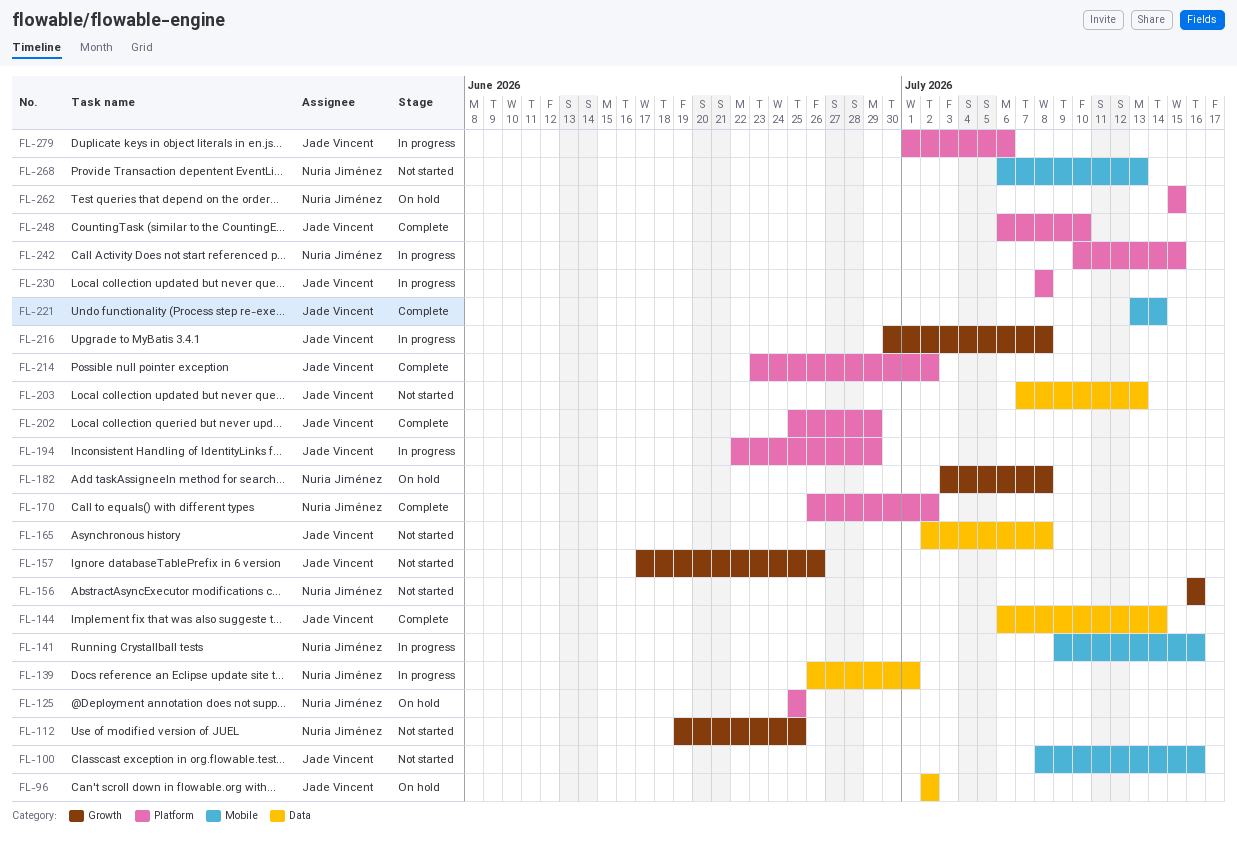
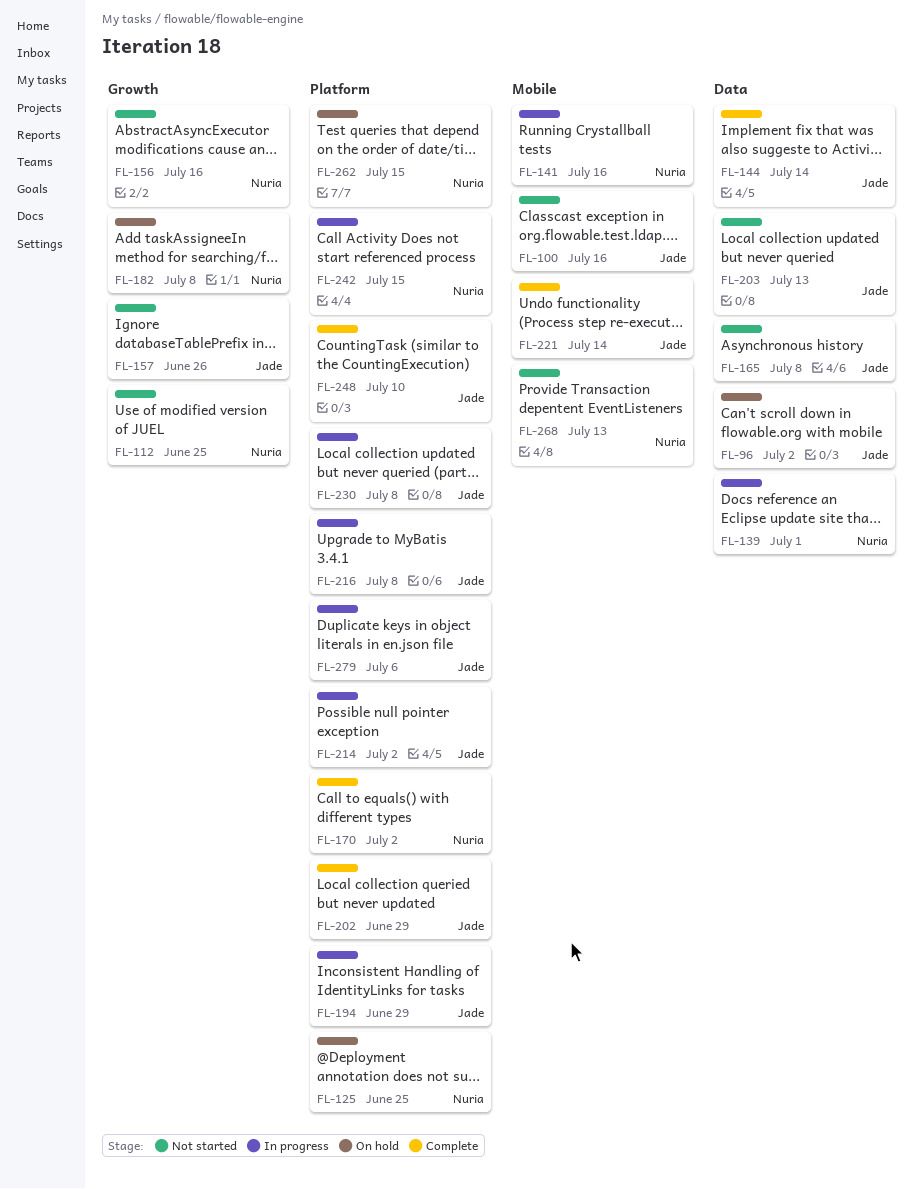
FL-214, status: Complete -> In progress
FL-216, label: Growth -> Platform

